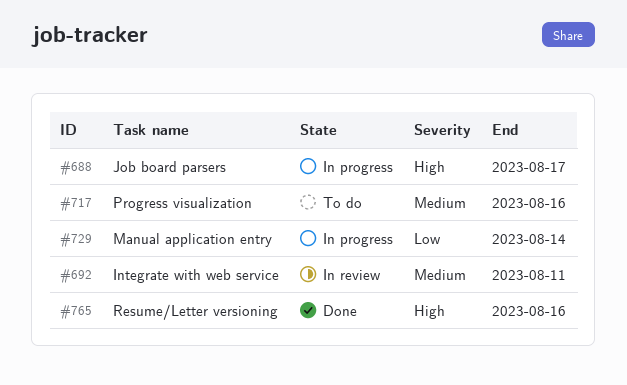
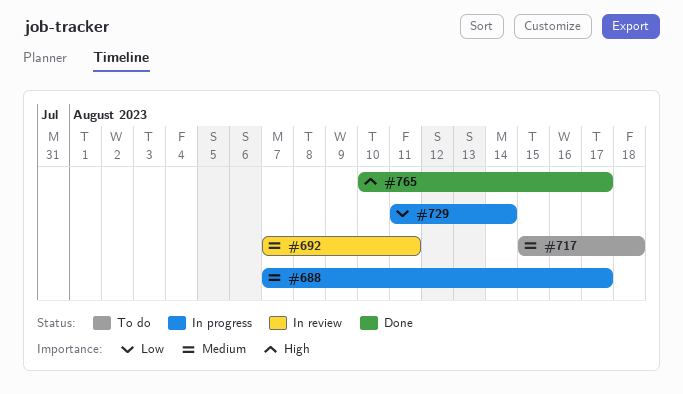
#688, priority: High -> Medium
#717, due: Aug 16 -> Aug 18
#765, due: Aug 16 -> Aug 17

